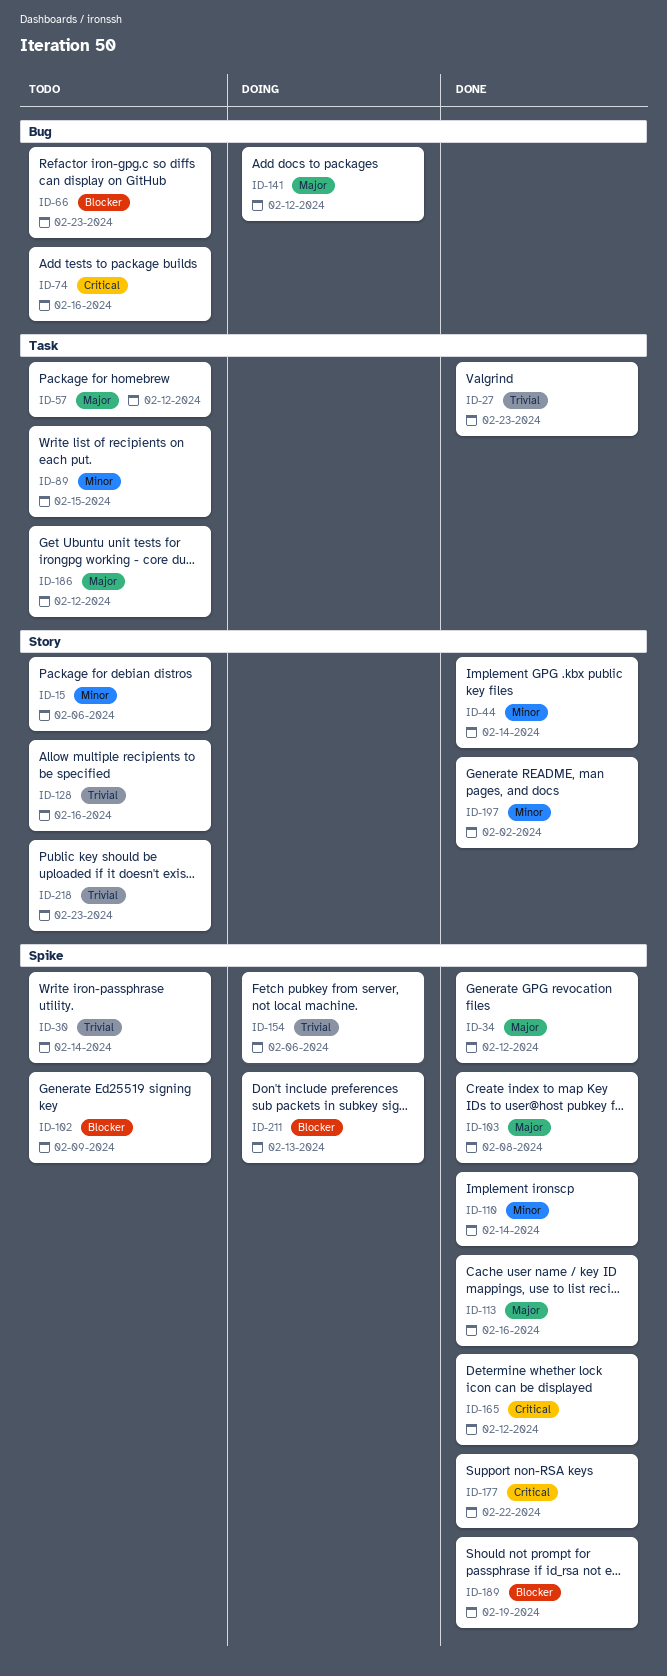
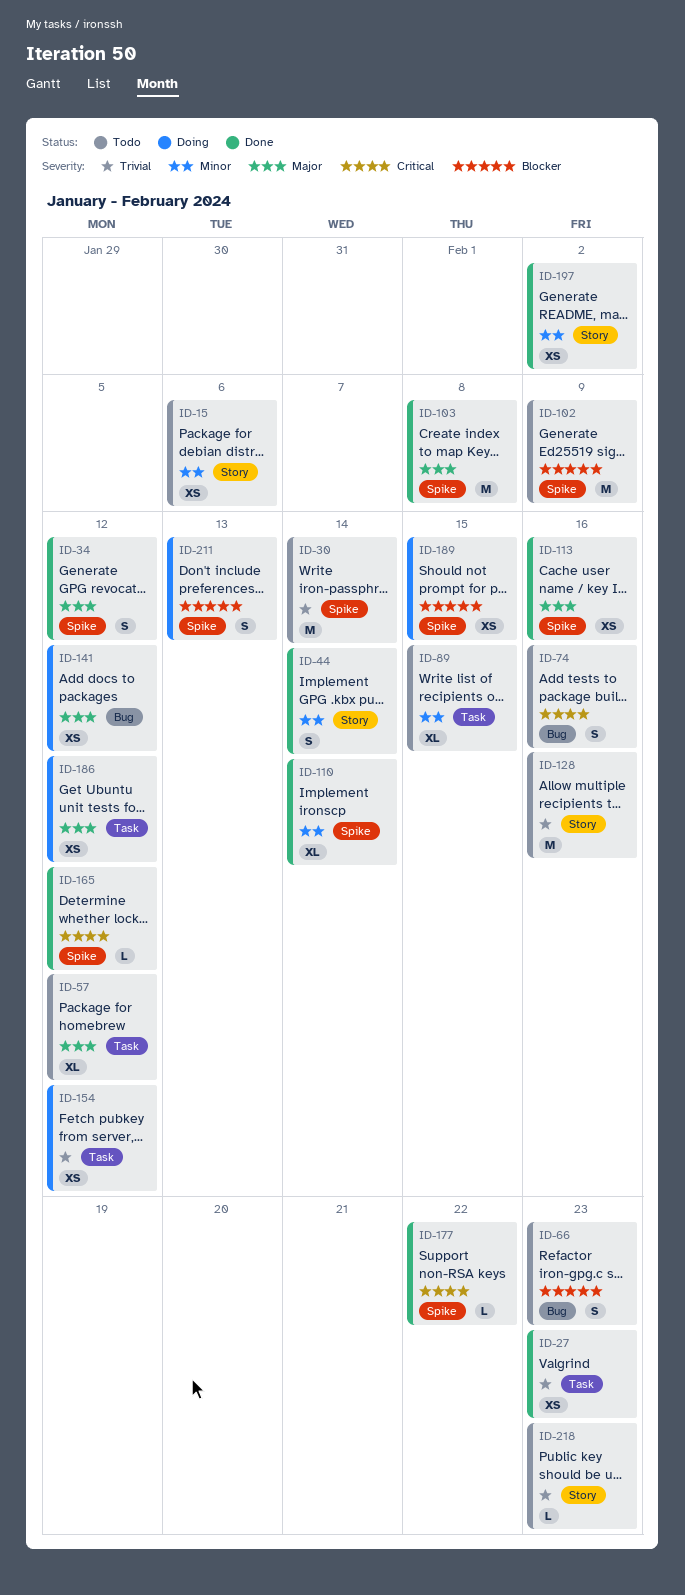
ID-154, label: Spike -> Task
ID-154, due: Feb 6 -> Feb 12
ID-186, status: Todo -> Doing
ID-189, status: Done -> Doing
ID-189, due: Feb 19 -> Feb 15

